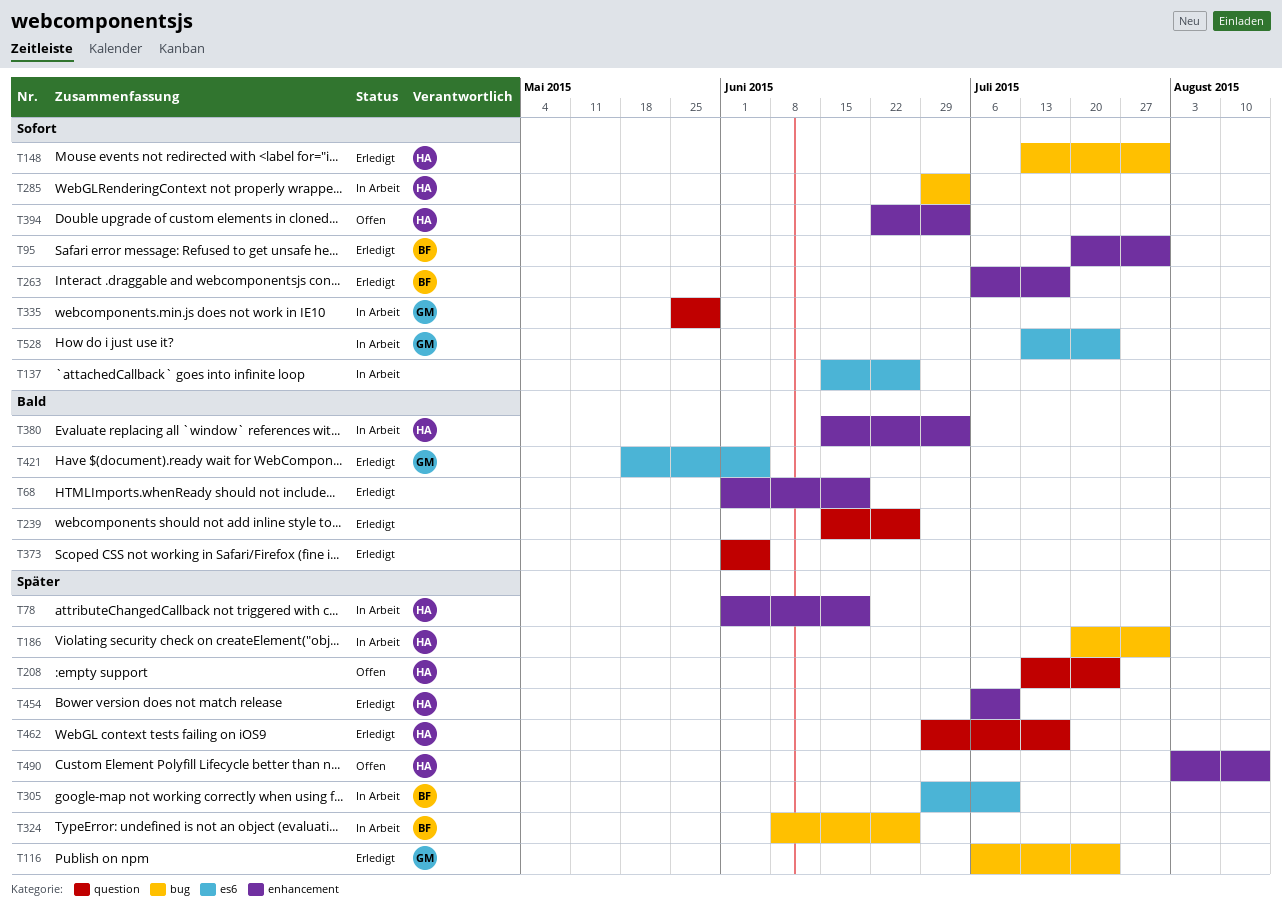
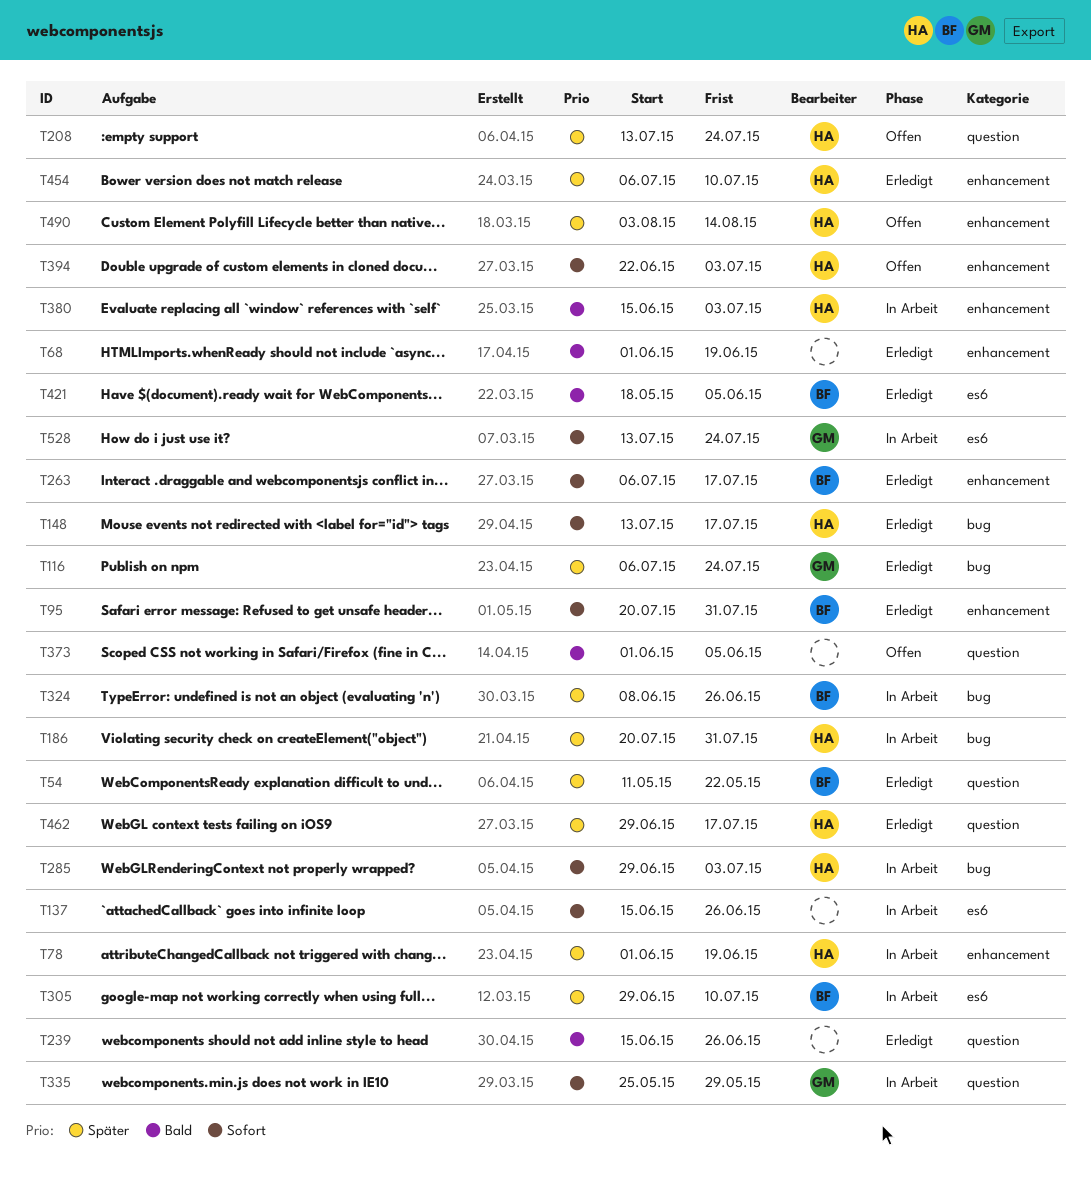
T54: none -> present
T148, due: Jul 31 -> Jul 17
T373, status: Erledigt -> Offen
T421, owner: GM -> BF

